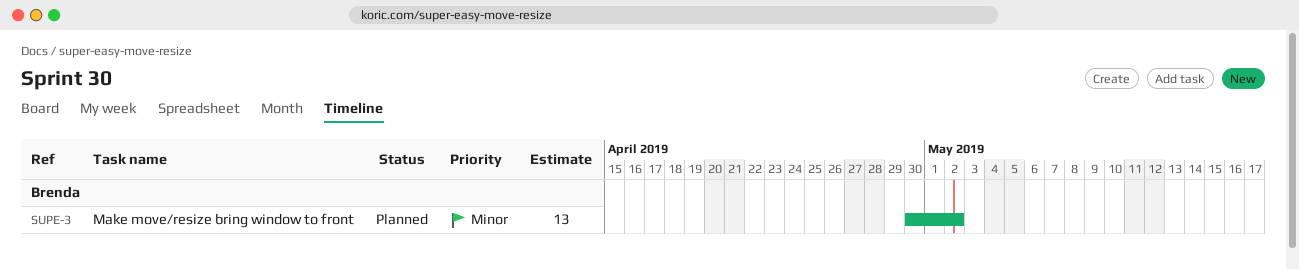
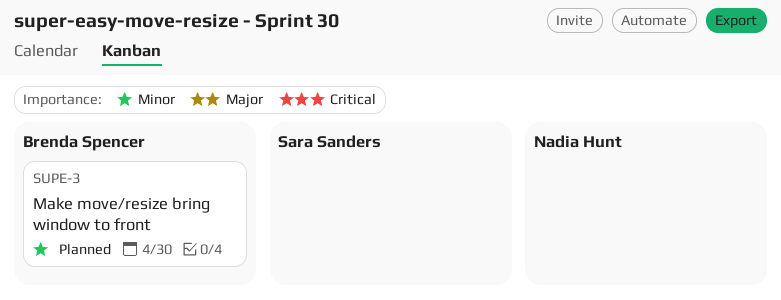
SUPE-3, due: May 2 -> Apr 30

